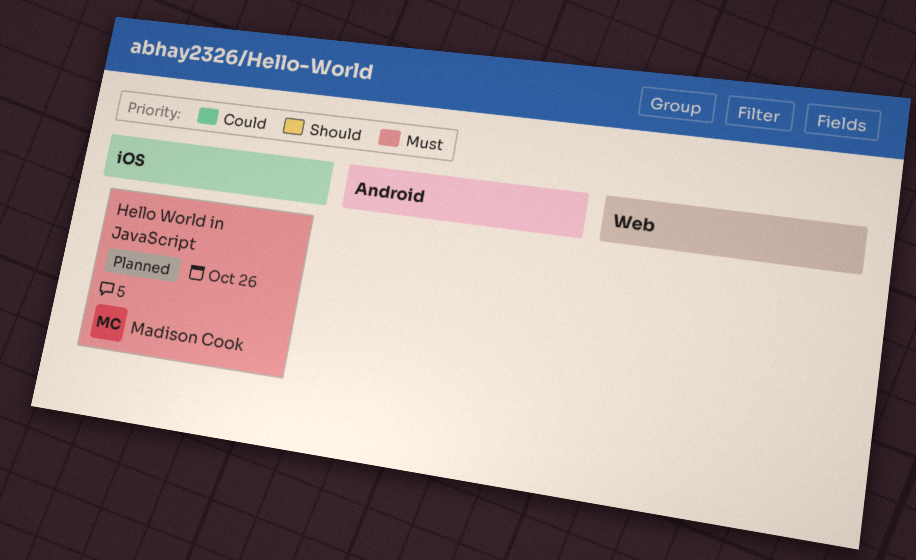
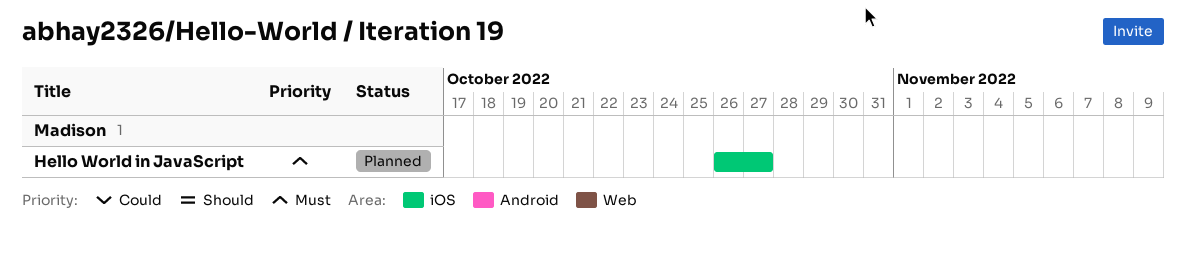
Hello World in JavaScript, due: Oct 26 -> Oct 27

